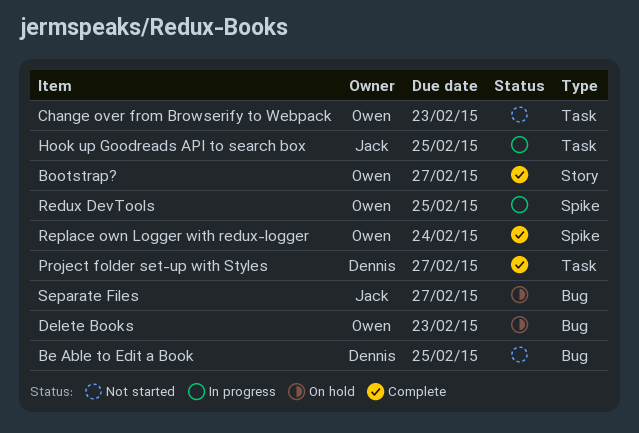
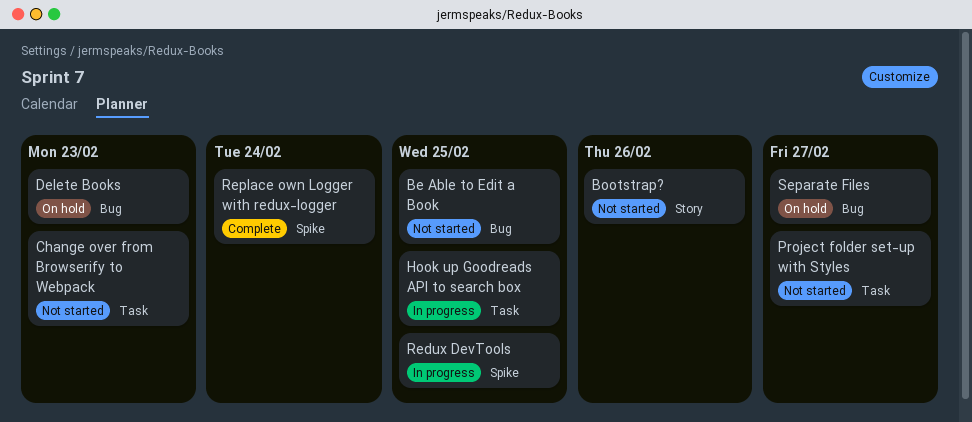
Bootstrap?, status: Complete -> Not started
Bootstrap?, due: Feb 27 -> Feb 26
Project folder set-up with Styles, status: Complete -> Not started

